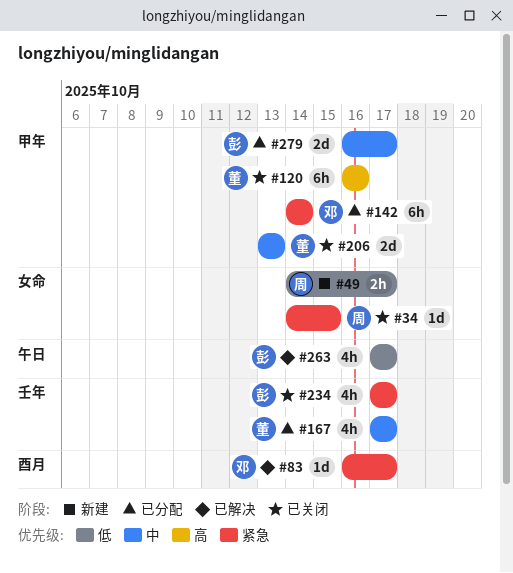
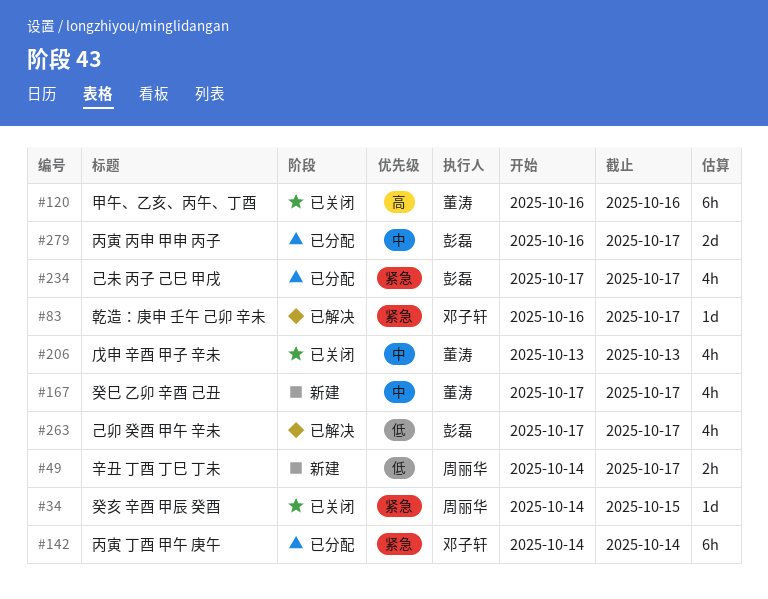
#167, status: 已分配 -> 新建
#206, estimate: 2d -> 4h
#234, status: 已关闭 -> 已分配

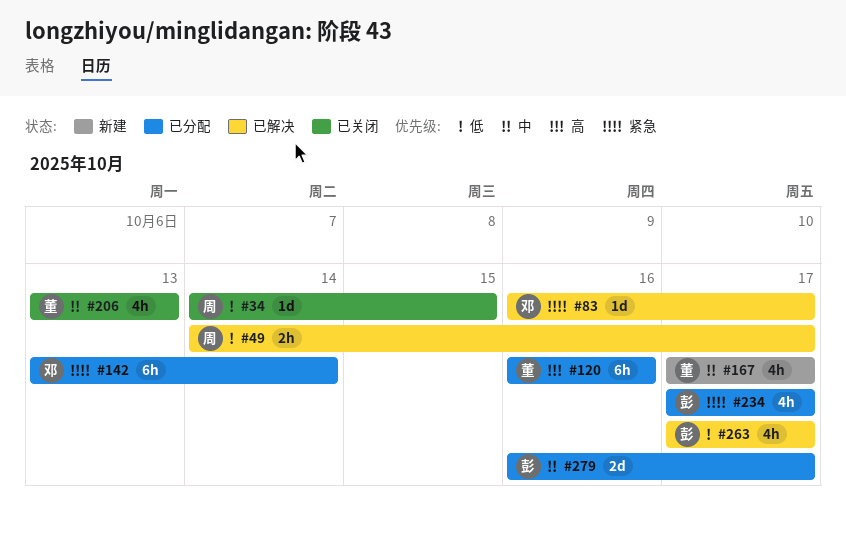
#34, priority: 紧急 -> 低
#49, status: 新建 -> 已解决
#120, status: 已关闭 -> 已分配
#142, start: Oct 14 -> Oct 13

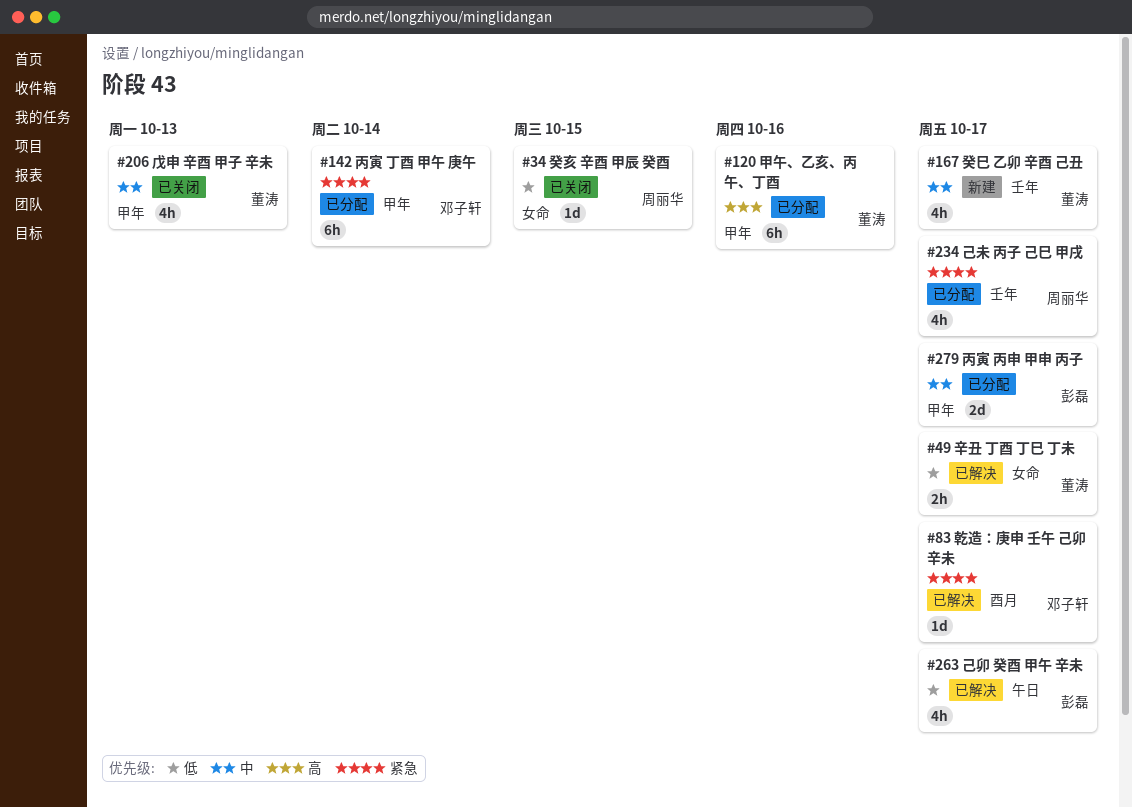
#49, owner: 周丽华 -> 董涛
#234, owner: 彭磊 -> 周丽华

